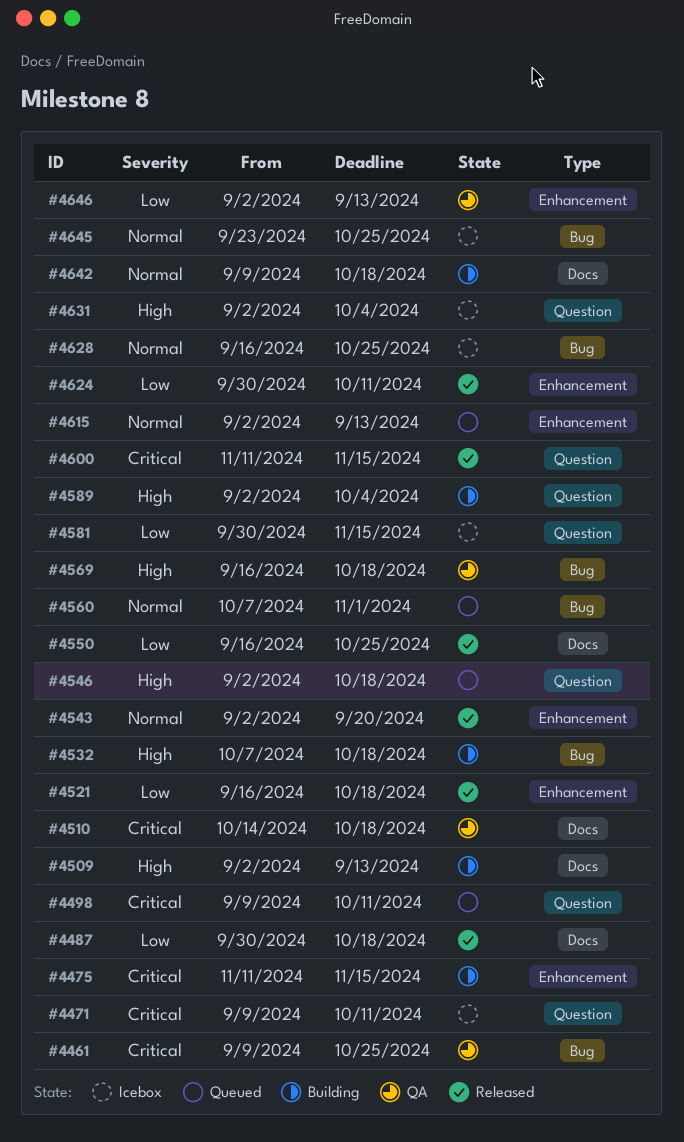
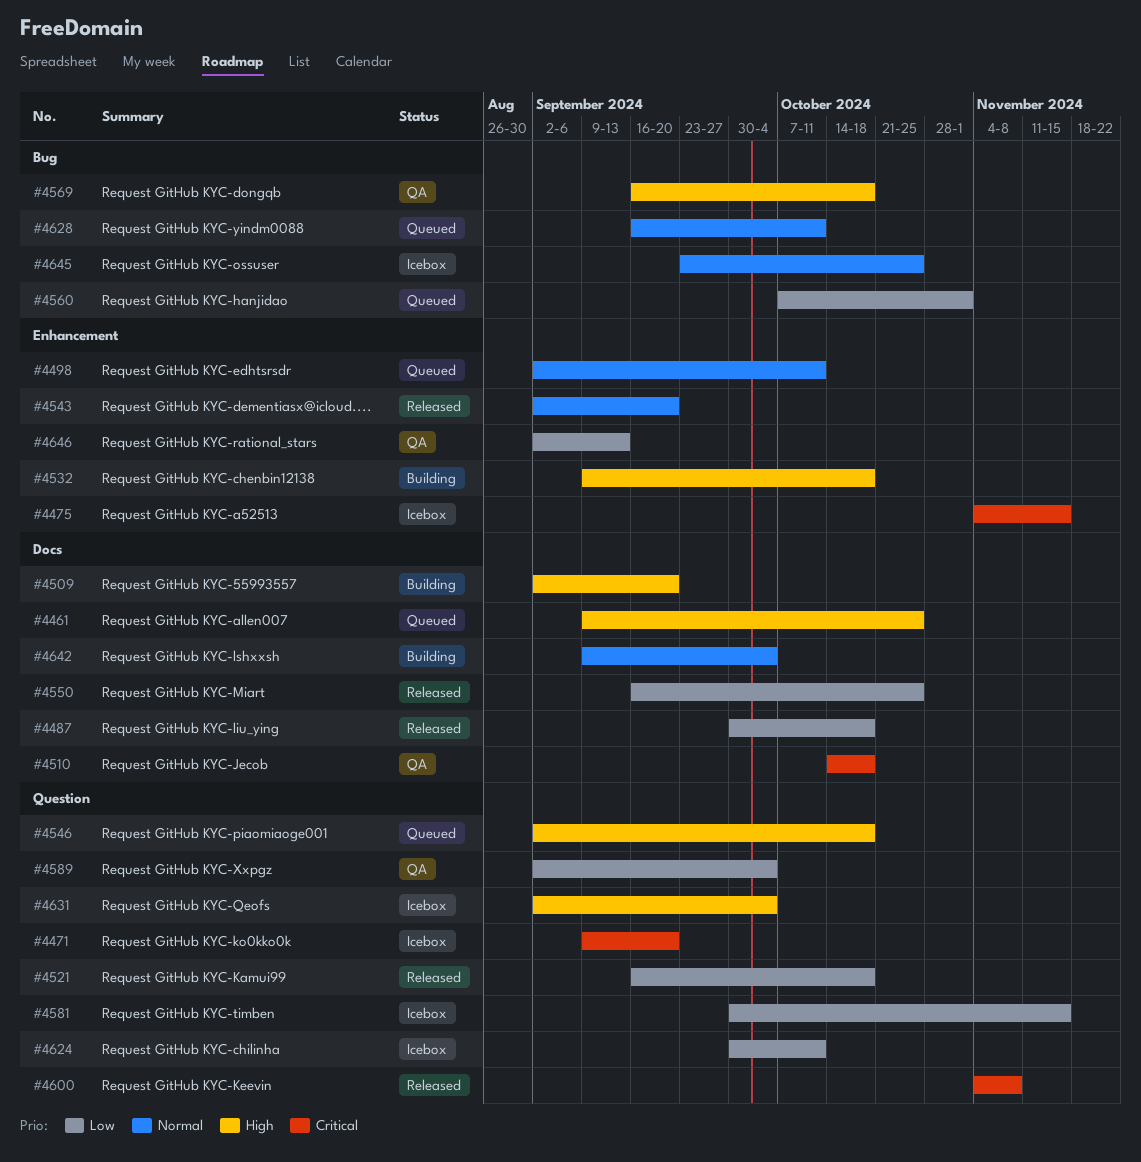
#4461, status: QA -> Queued
#4461, priority: Critical -> High
#4461, label: Bug -> Docs
#4471, due: Oct 11 -> Sep 20
#4475, status: Building -> Icebox
#4475, start: Nov 11 -> Nov 4
#4498, priority: Critical -> Normal
#4498, label: Question -> Enhancement
#4498, start: Sep 9 -> Sep 2
#4509, due: Sep 13 -> Sep 20
#4521, label: Enhancement -> Question
#4532, label: Bug -> Enhancement
#4532, start: Oct 7 -> Sep 9
#4560, priority: Normal -> Low
#4589, status: Building -> QA
#4589, priority: High -> Low
#4600, start: Nov 11 -> Nov 4
#4600, due: Nov 15 -> Nov 8
#4615: present -> none
#4624, status: Released -> Icebox
#4624, label: Enhancement -> Question
#4628, status: Icebox -> Queued
#4628, due: Oct 25 -> Oct 11
#4642, due: Oct 18 -> Oct 4

